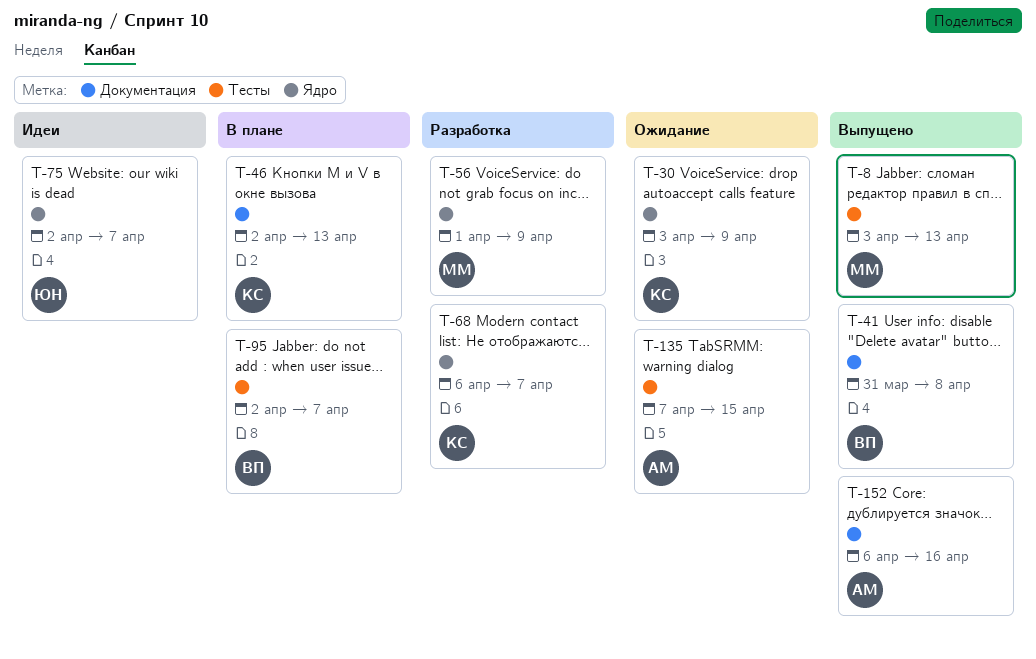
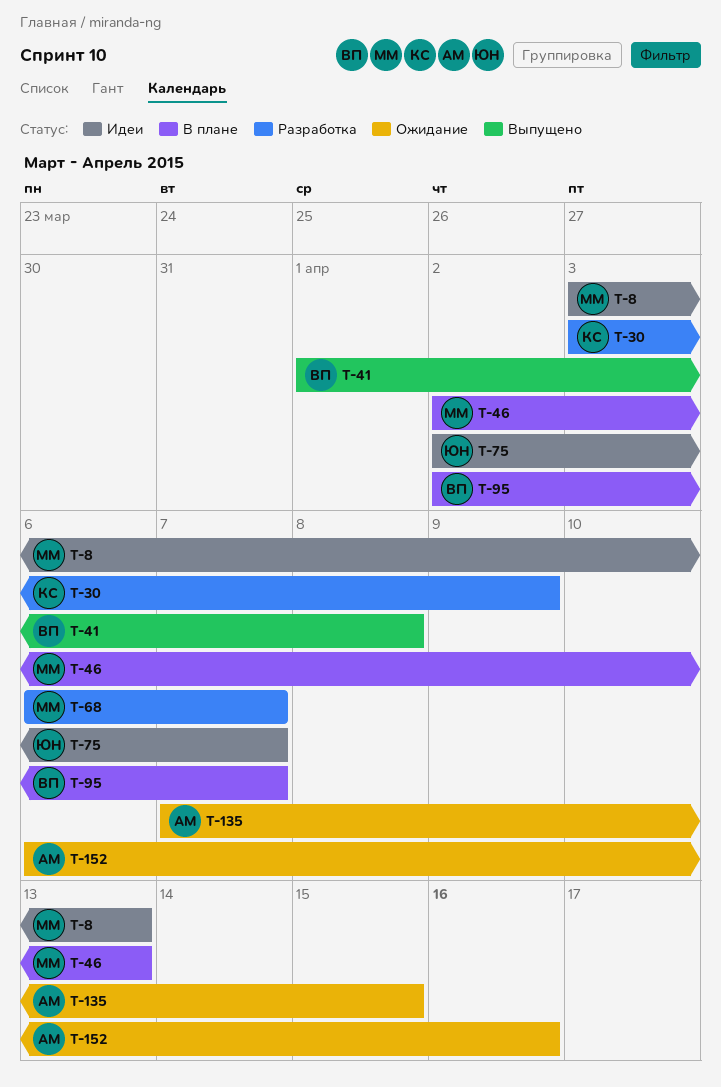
T-8, status: Выпущено -> Идеи
T-30, status: Ожидание -> Разработка
T-41, start: Mar 31 -> Apr 1
T-46, owner: КС -> ММ
T-56: present -> none
T-68, owner: КС -> ММ
T-152, status: Выпущено -> Ожидание

